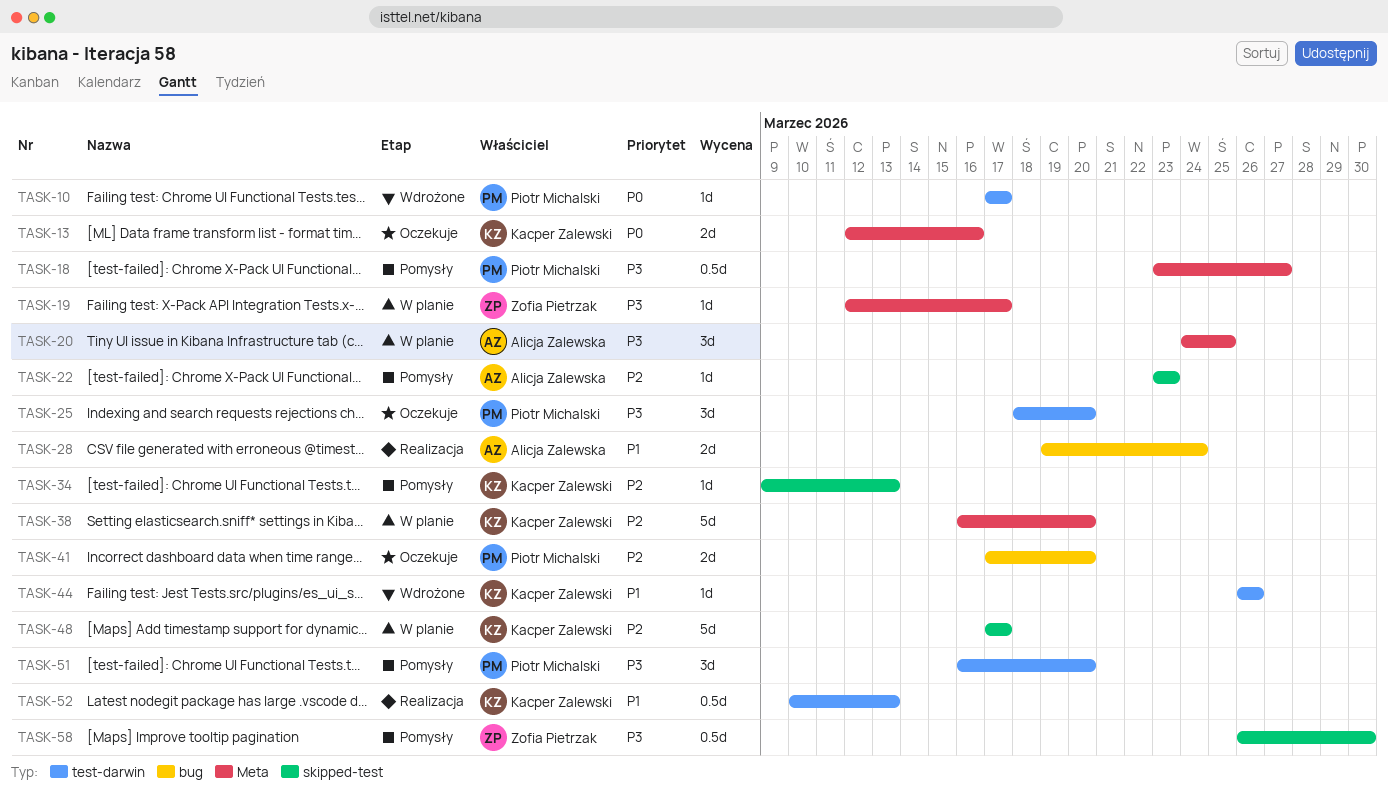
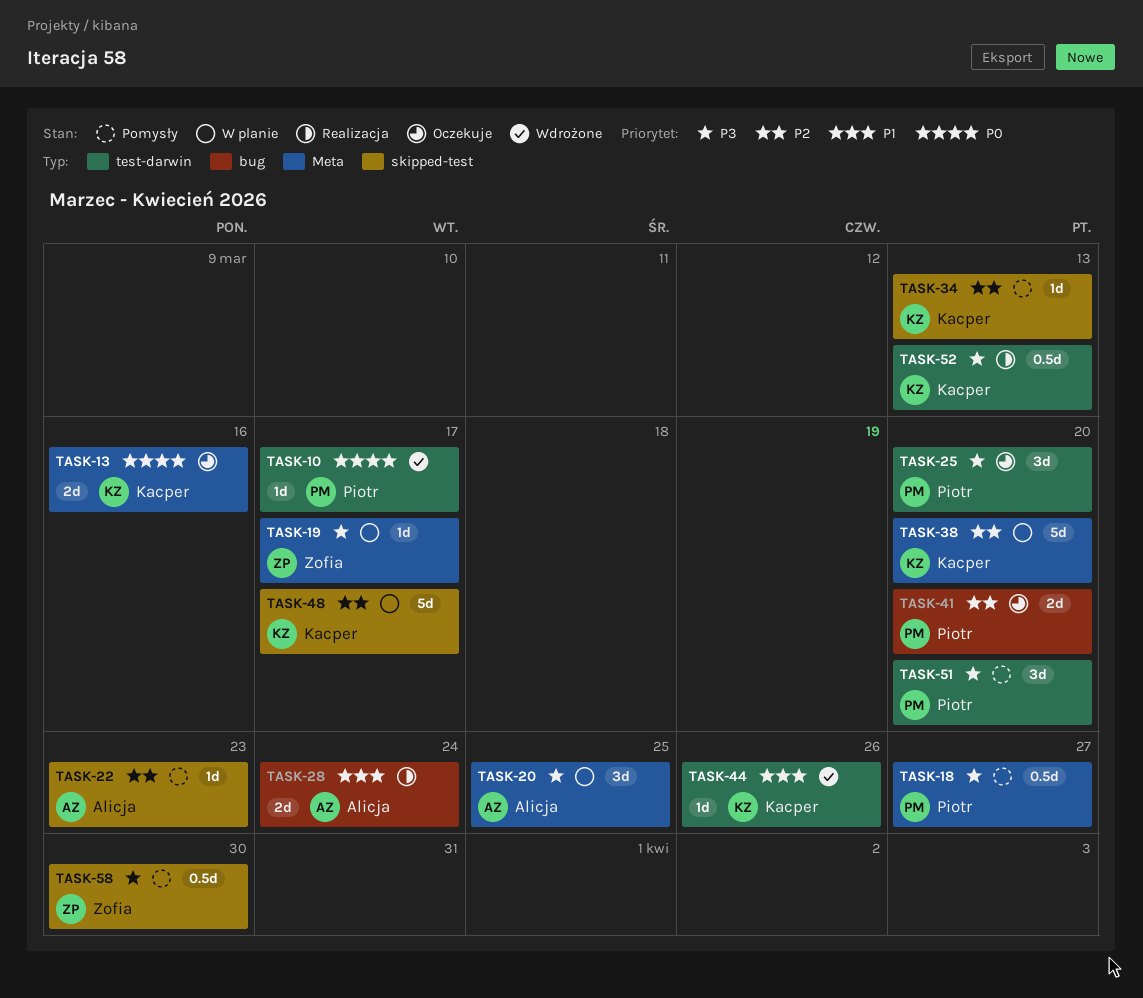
TASK-52, priority: P1 -> P3

